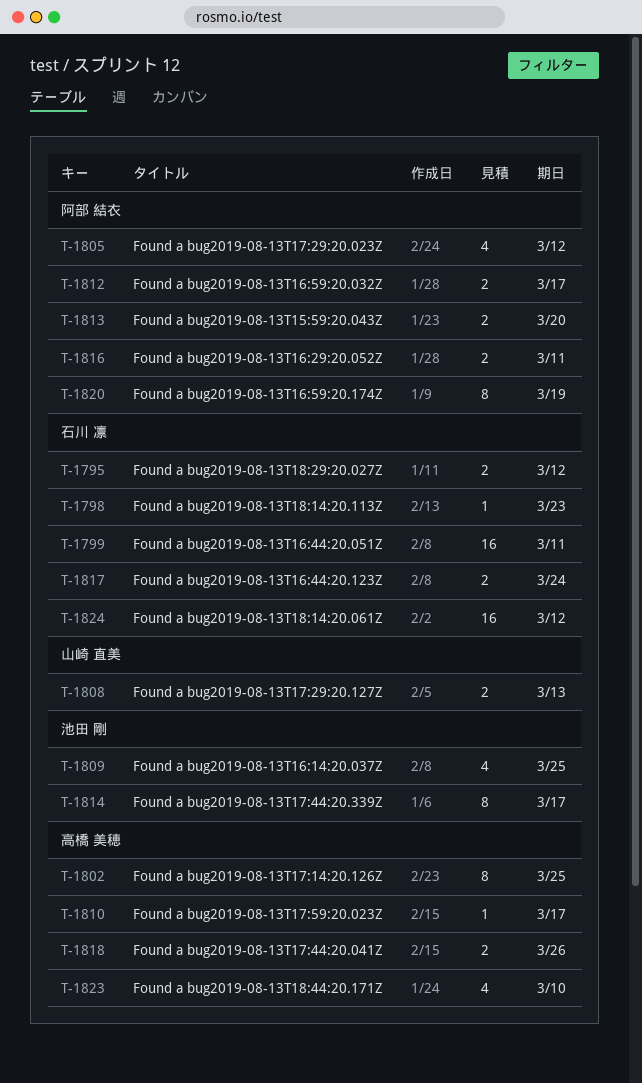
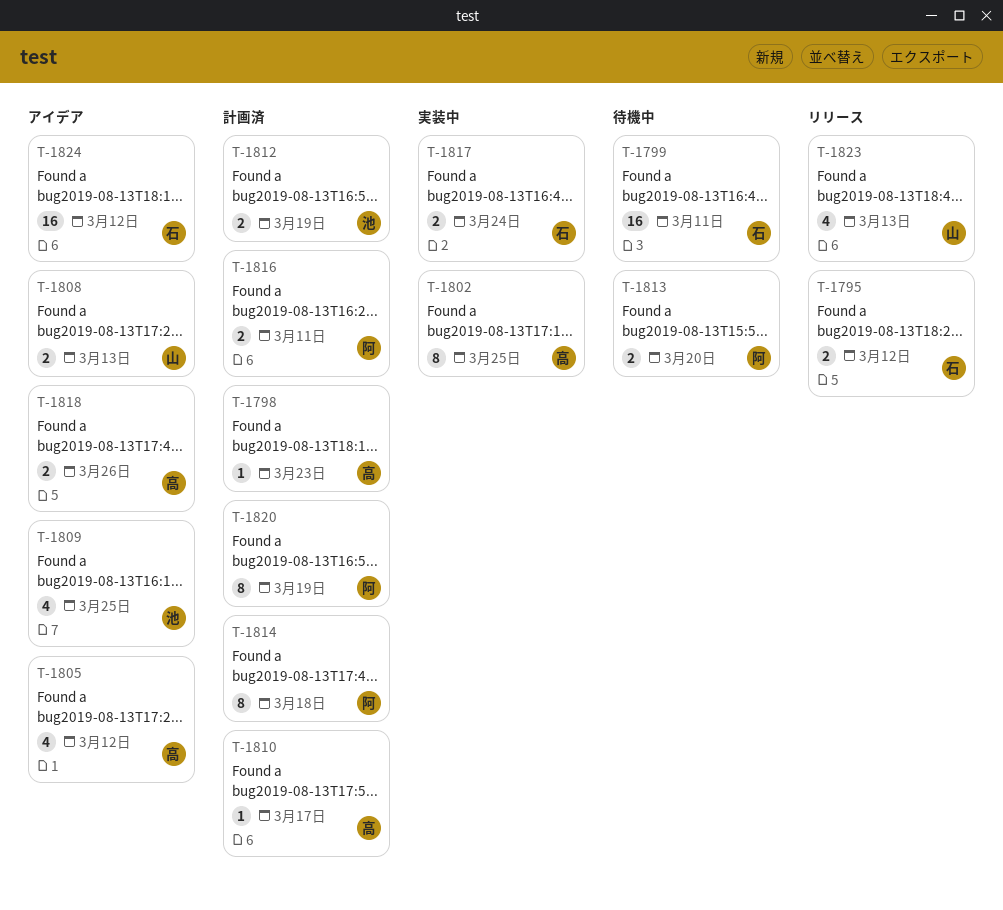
T-1798, owner: 石川 凛 -> 高橋 美穂
T-1805, owner: 阿部 結衣 -> 高橋 美穂
T-1812, owner: 阿部 結衣 -> 池田 剛
T-1812, due: Mar 17 -> Mar 19
T-1814, owner: 池田 剛 -> 阿部 結衣
T-1814, due: Mar 17 -> Mar 18
T-1823, owner: 高橋 美穂 -> 山崎 直美
T-1823, due: Mar 10 -> Mar 13

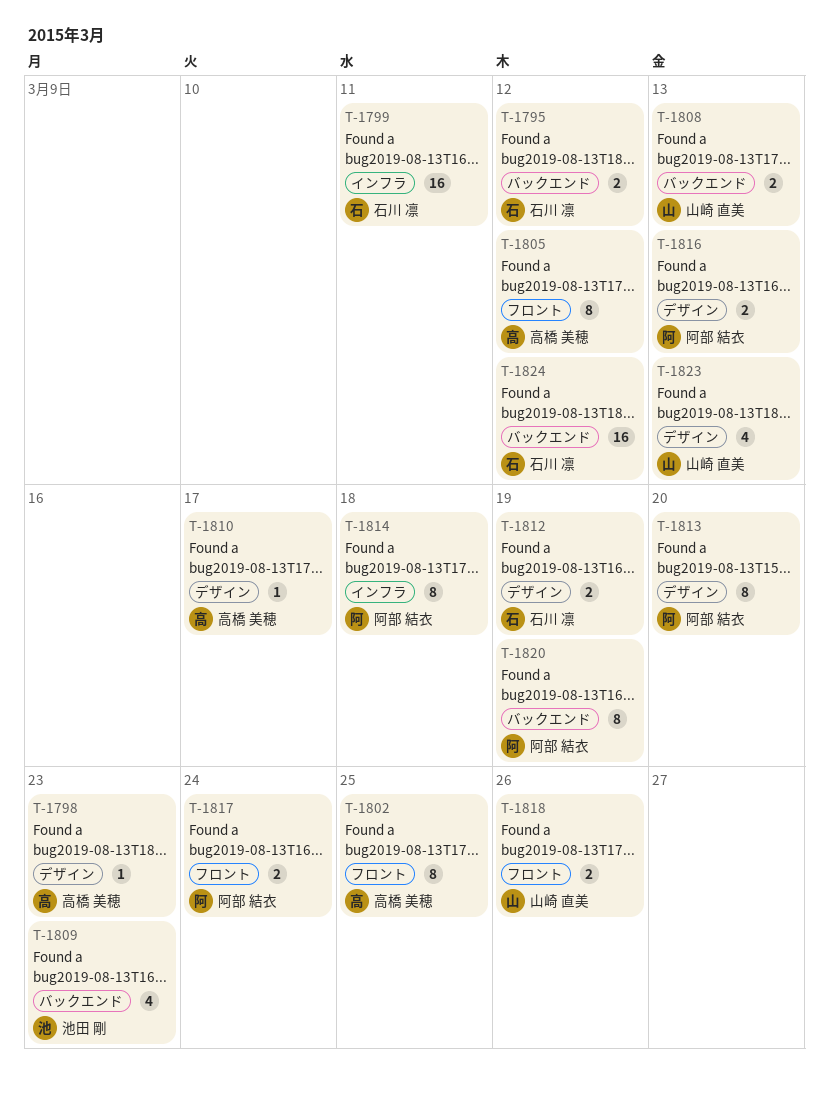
T-1805, estimate: 4 -> 8
T-1809, due: Mar 25 -> Mar 23
T-1812, owner: 池田 剛 -> 石川 凛
T-1813, estimate: 2 -> 8
T-1816, due: Mar 11 -> Mar 13
T-1817, owner: 石川 凛 -> 阿部 結衣
T-1818, owner: 高橋 美穂 -> 山崎 直美

